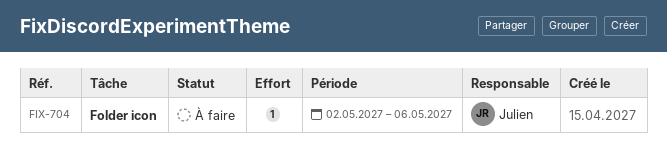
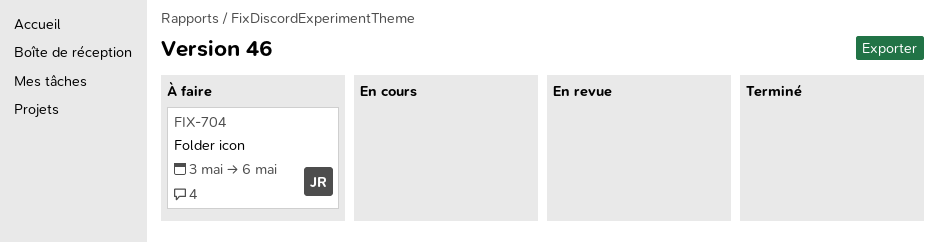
FIX-704, start: May 2 -> May 3

